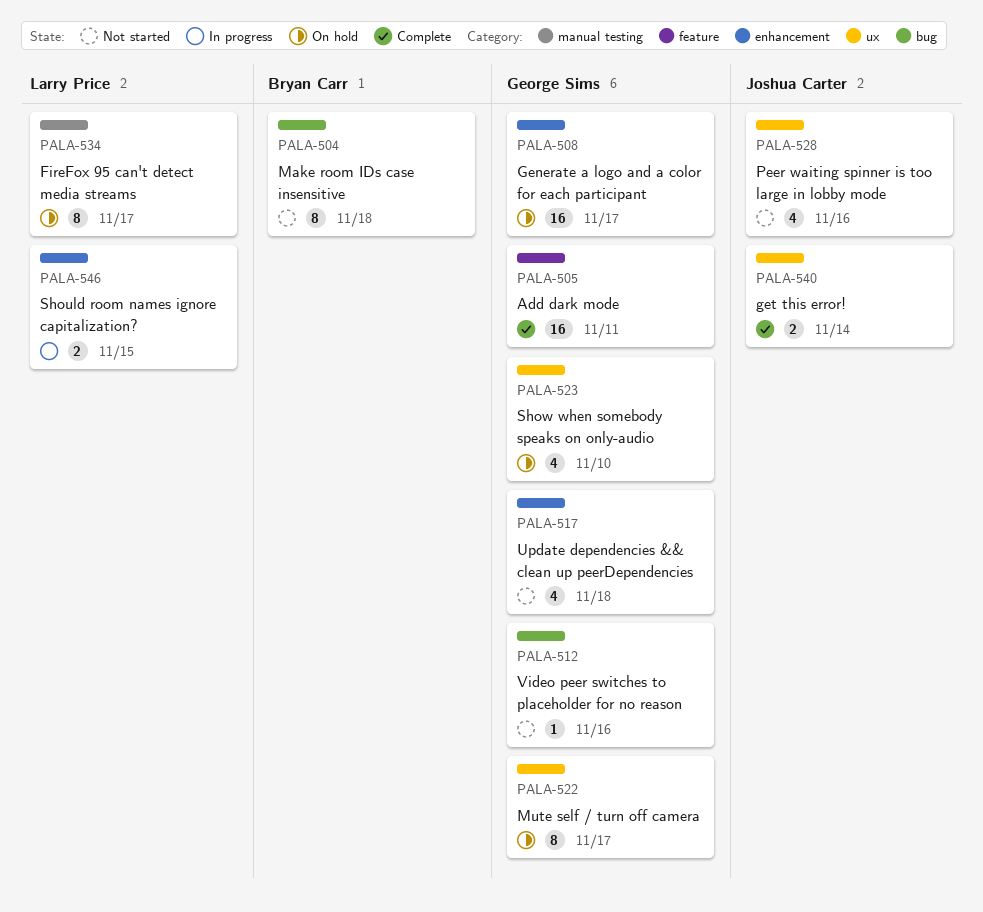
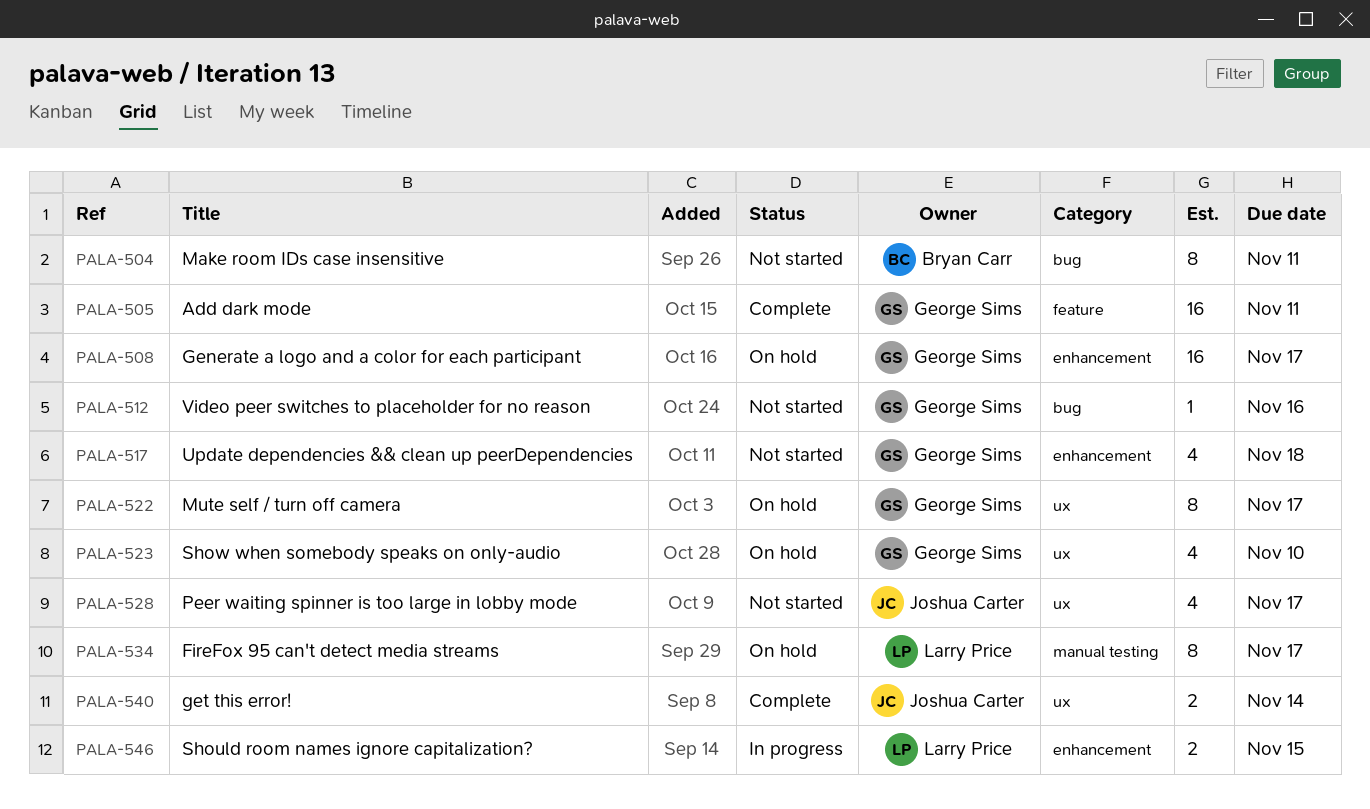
PALA-504, due: Nov 18 -> Nov 11
PALA-528, due: Nov 16 -> Nov 17

